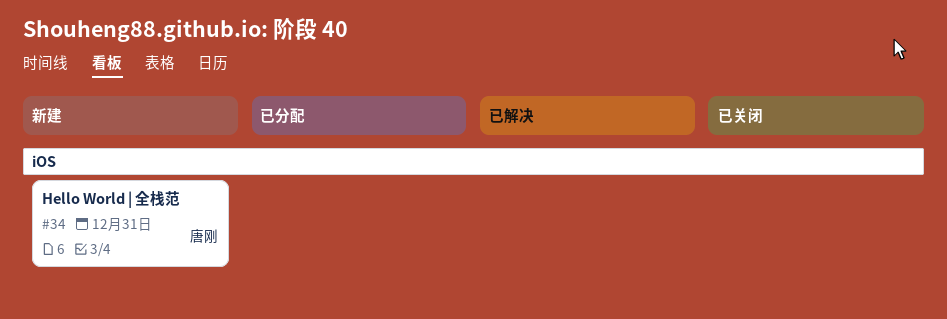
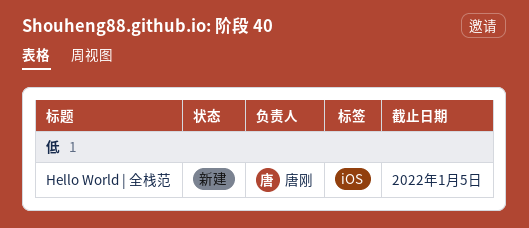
Hello World | 全栈范, due: Dec 31 -> Jan 5

